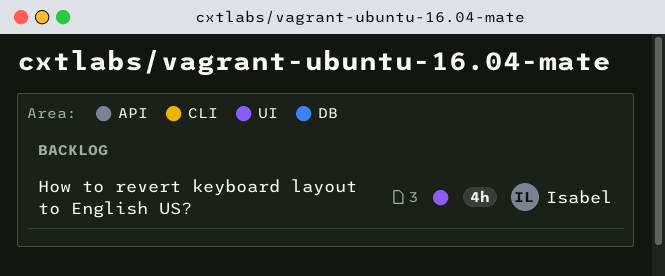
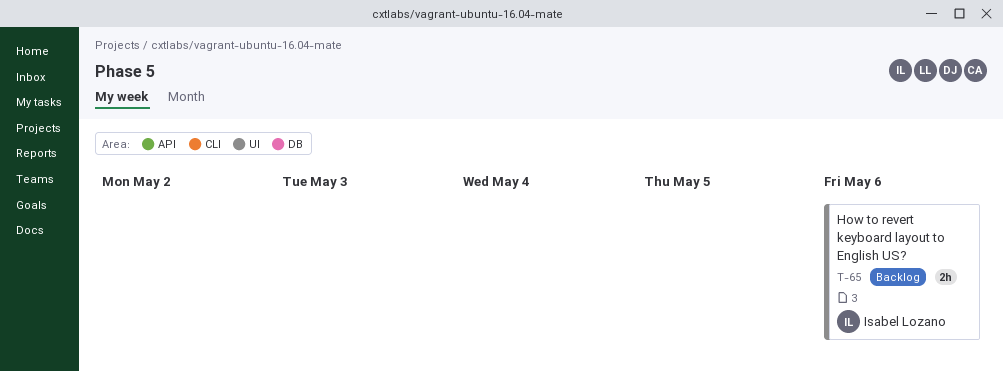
How to revert keyboard layout to English US?, estimate: 4h -> 2h

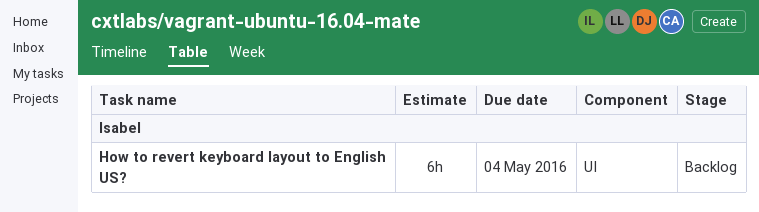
How to revert keyboard layout to English US?, estimate: 2h -> 6h
How to revert keyboard layout to English US?, due: May 6 -> May 4

